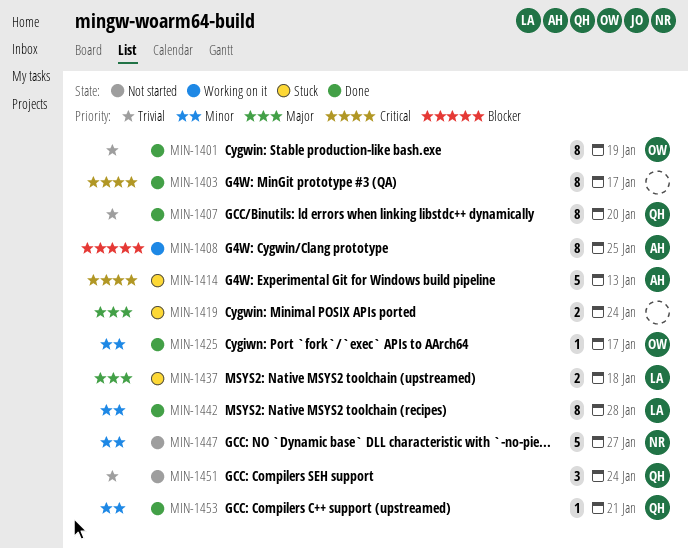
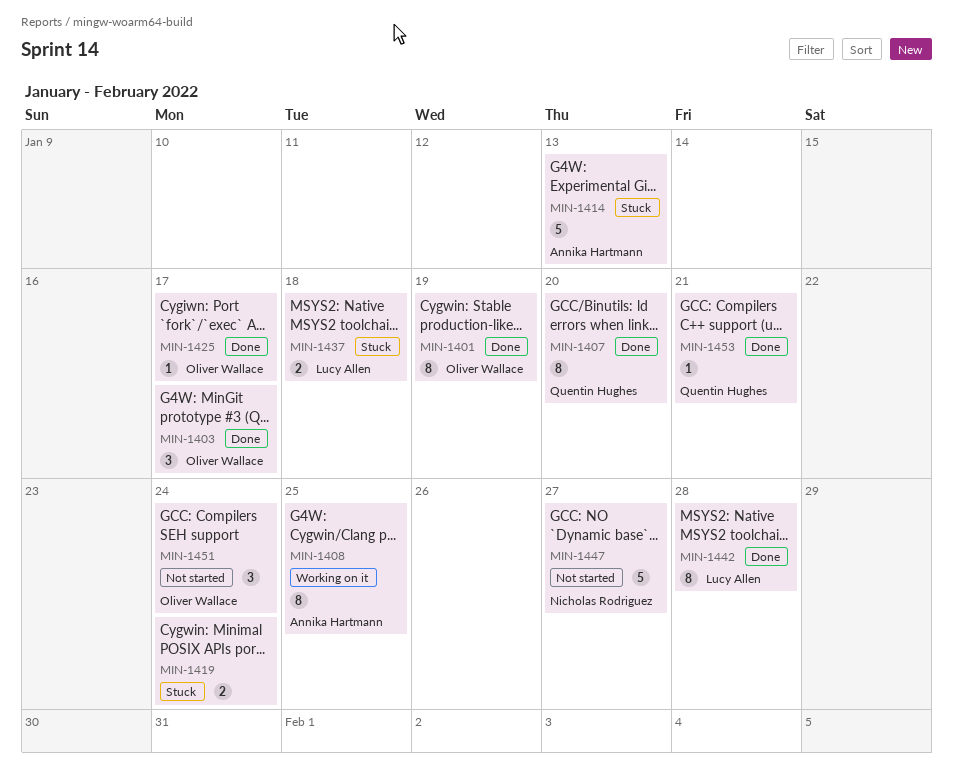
MIN-1403, owner: none -> Oliver Wallace
MIN-1403, estimate: 8 -> 3
MIN-1451, owner: Quentin Hughes -> Oliver Wallace

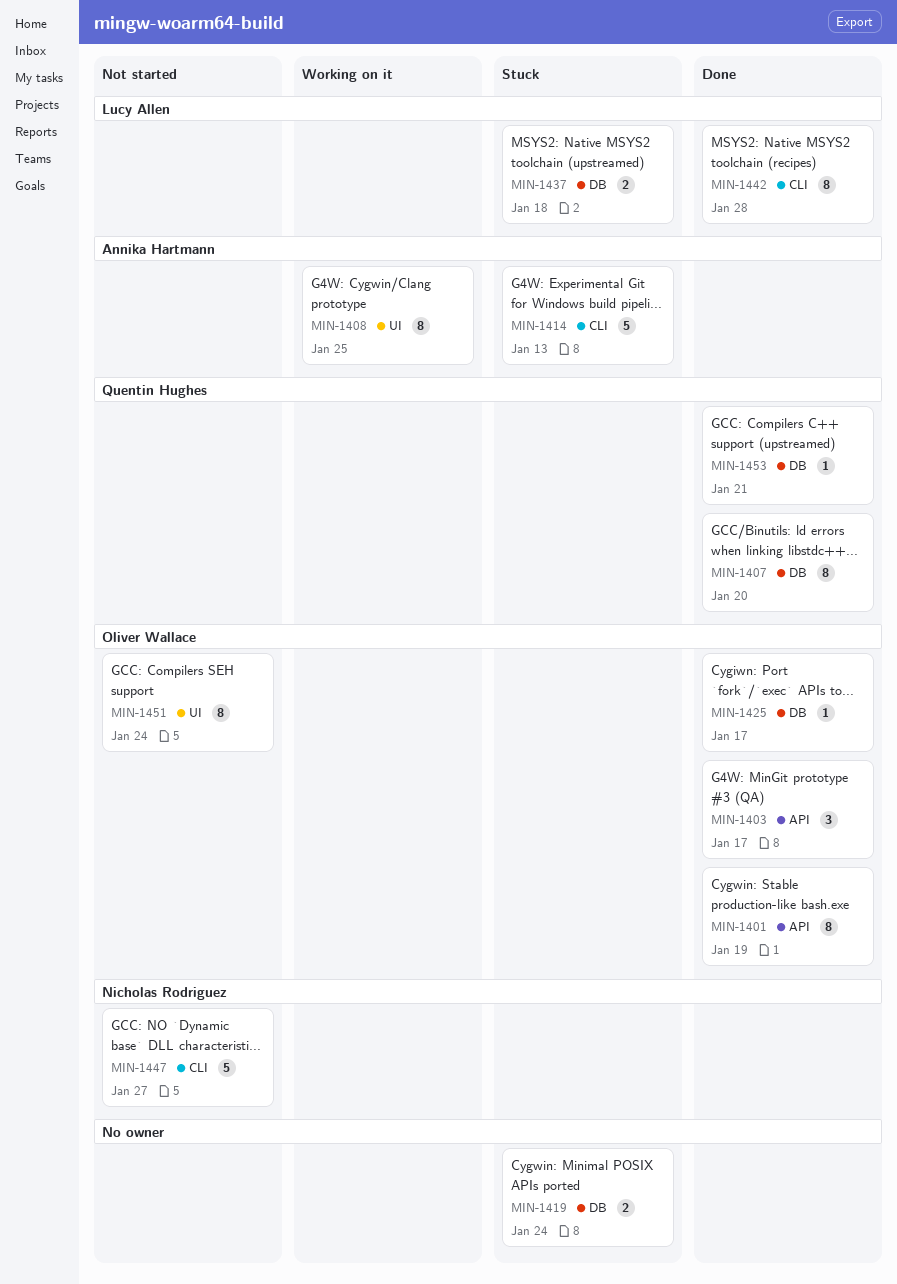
MIN-1451, estimate: 3 -> 8

